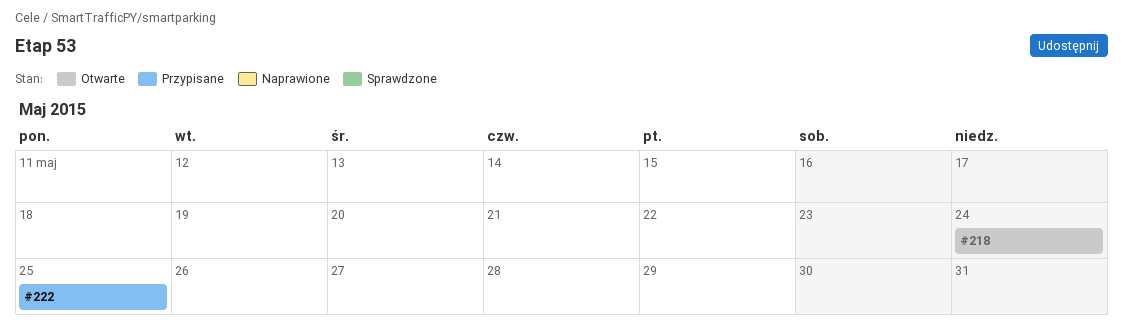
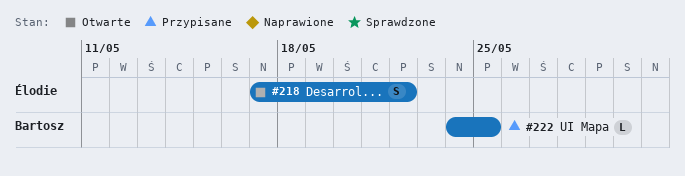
#218, due: May 24 -> May 22

